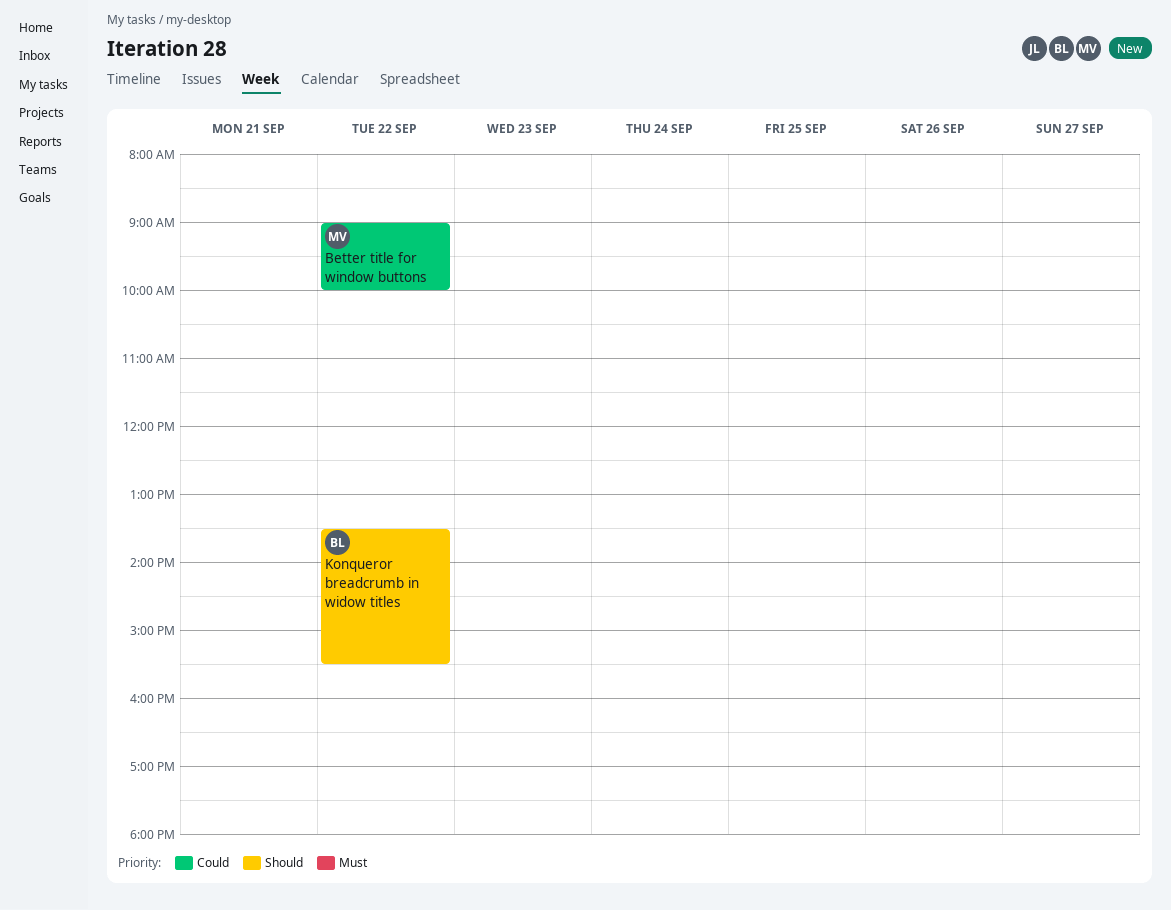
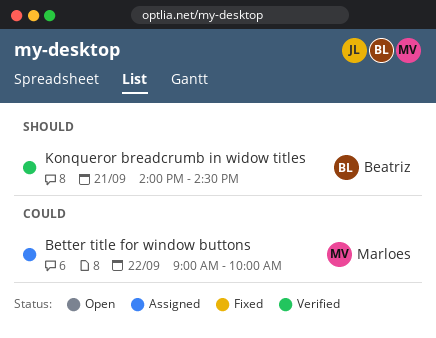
Konqueror breadcrumb in widow titles, day: Sep 22 -> Sep 21
Konqueror breadcrumb in widow titles, begins: 13:30 -> 14:00
Konqueror breadcrumb in widow titles, ends: 15:30 -> 14:30

